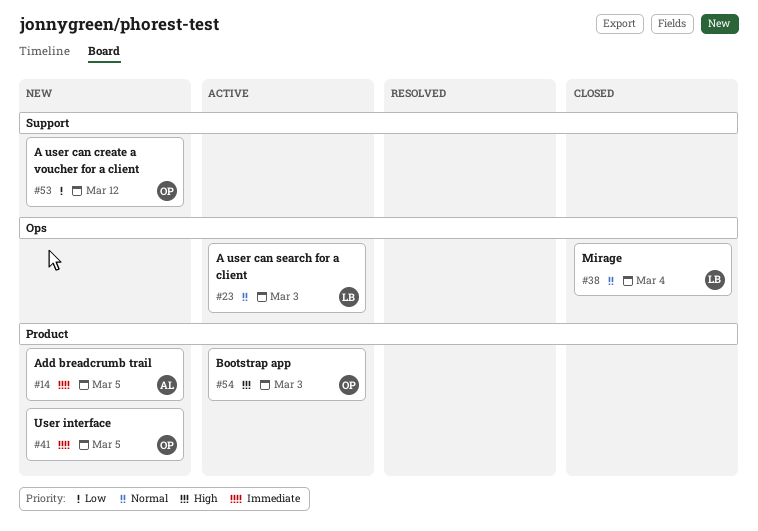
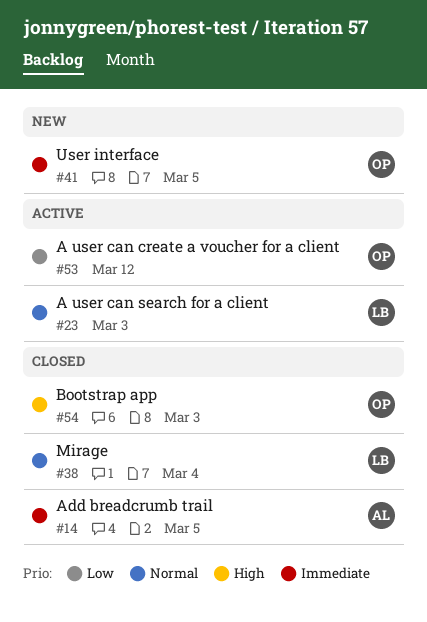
#14, status: New -> Closed
#53, status: New -> Active
#54, status: Active -> Closed

